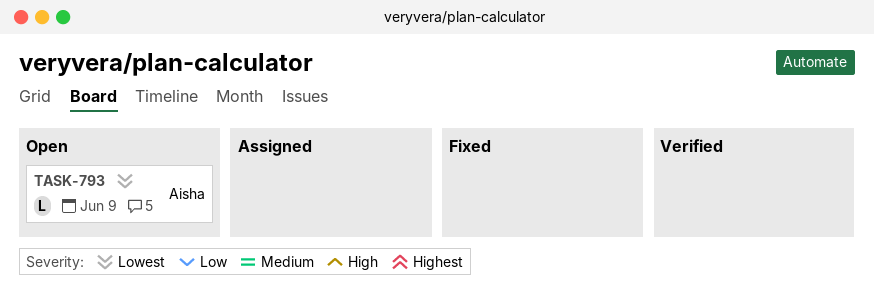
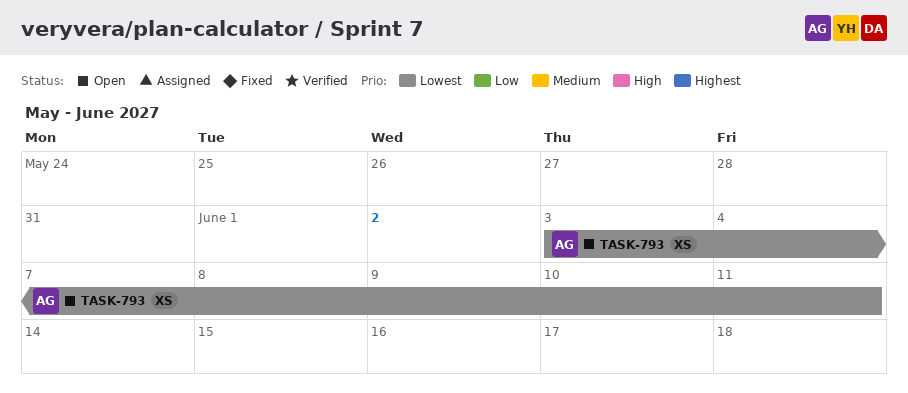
TASK-793, estimate: L -> XS
TASK-793, due: Jun 9 -> Jun 11

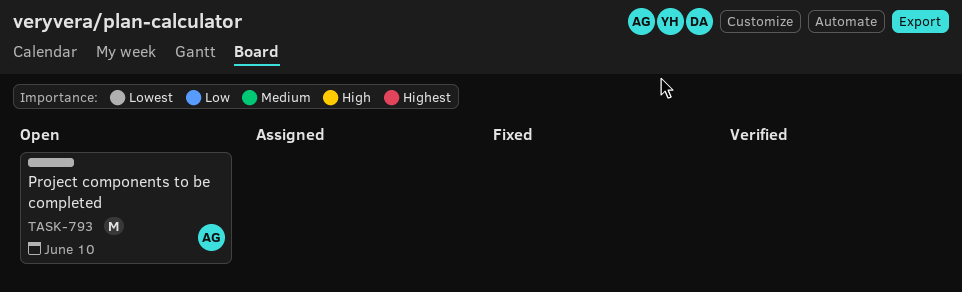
TASK-793, estimate: XS -> M
TASK-793, due: Jun 11 -> Jun 10

